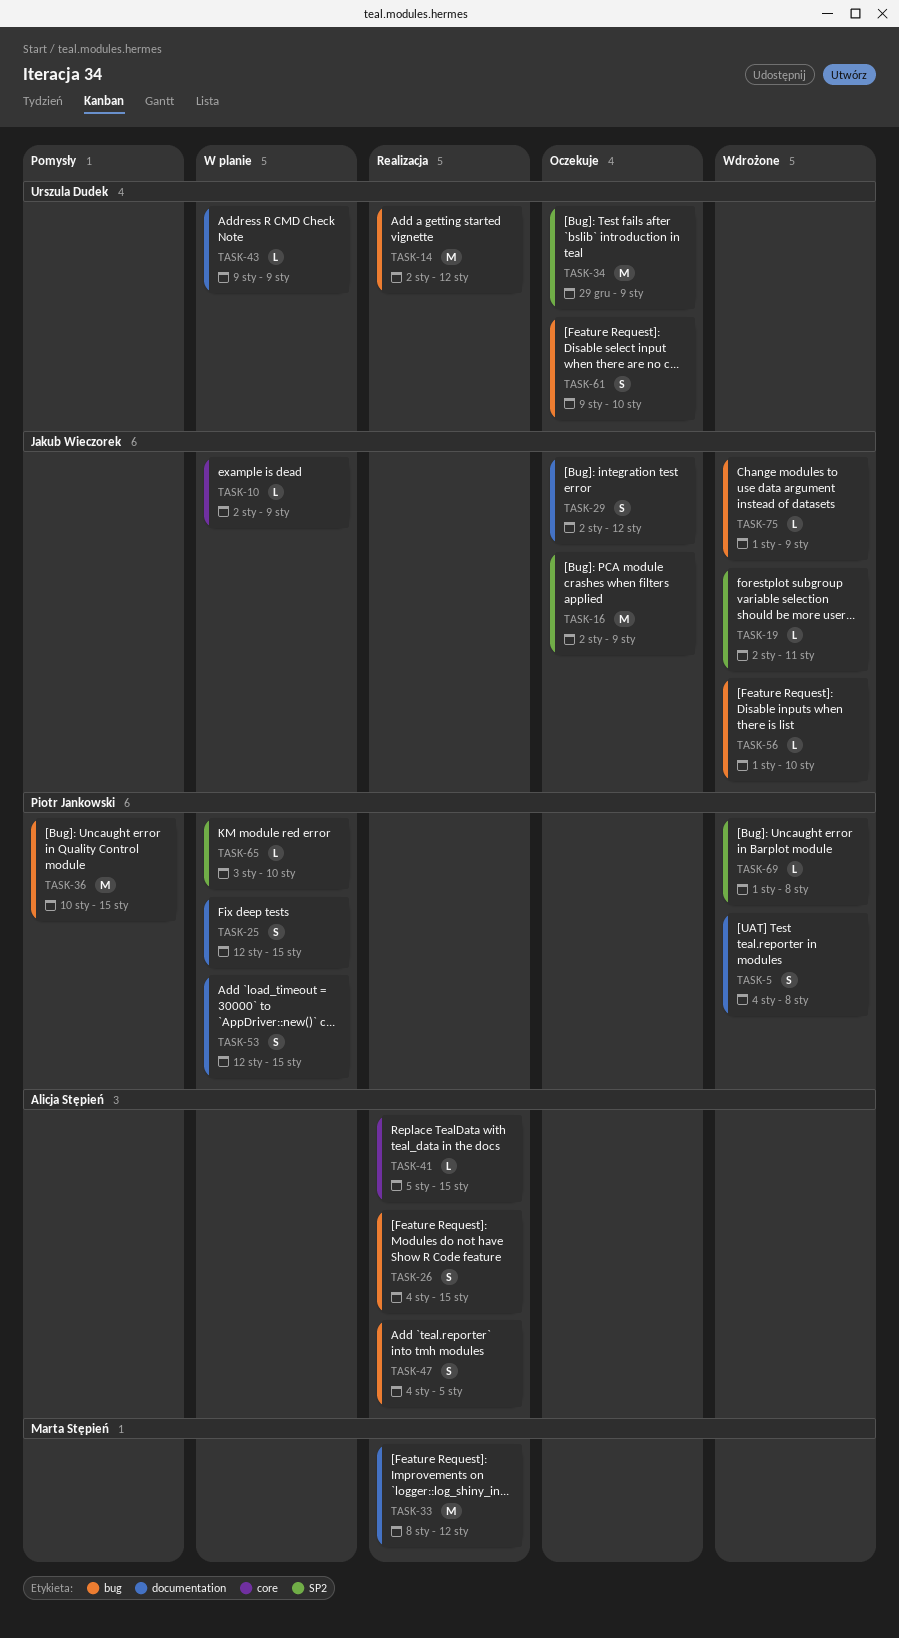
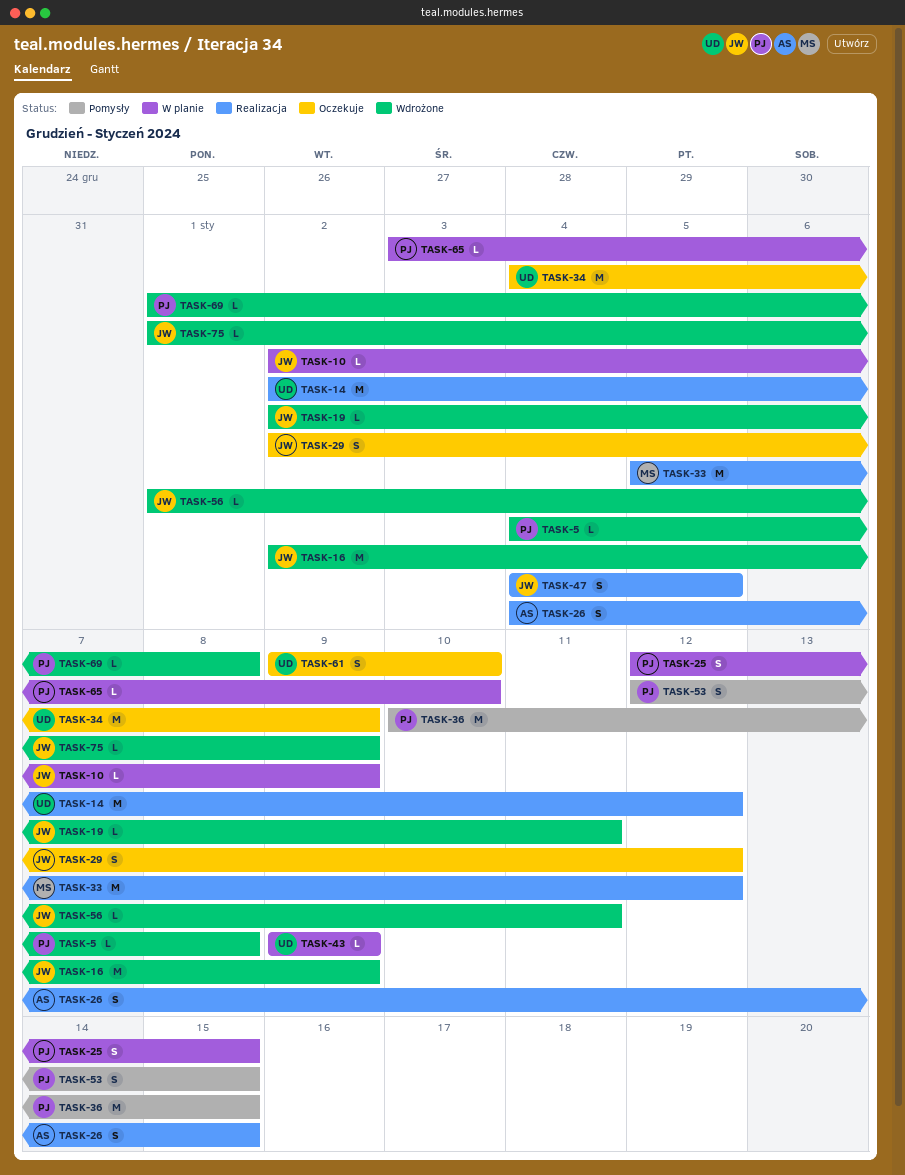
TASK-5, estimate: S -> L
TASK-16, status: Oczekuje -> Wdrożone
TASK-33, start: Jan 8 -> Jan 5
TASK-34, start: Dec 29 -> Jan 4
TASK-41: present -> none
TASK-47, owner: Alicja Stępień -> Jakub Wieczorek
TASK-53, status: W planie -> Pomysły
TASK-56, due: Jan 10 -> Jan 11

